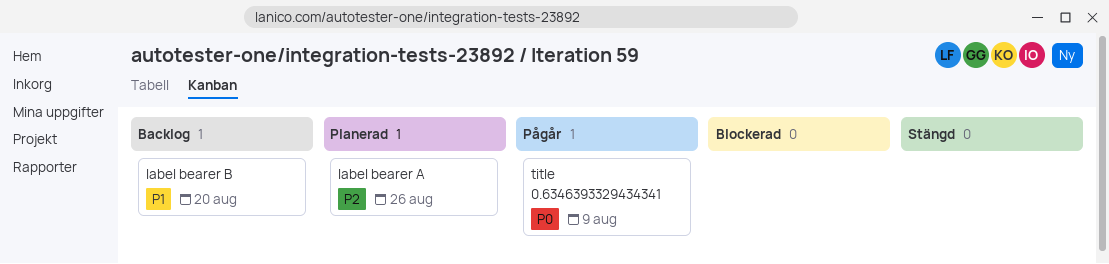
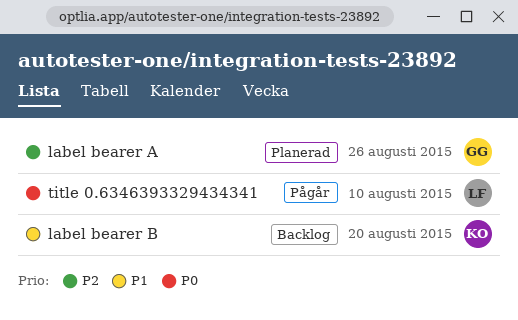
title 0.6346393329434341, due: Aug 9 -> Aug 10

